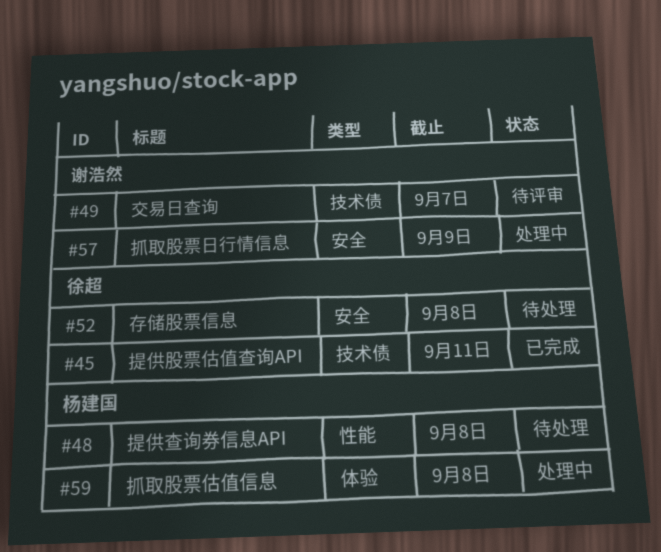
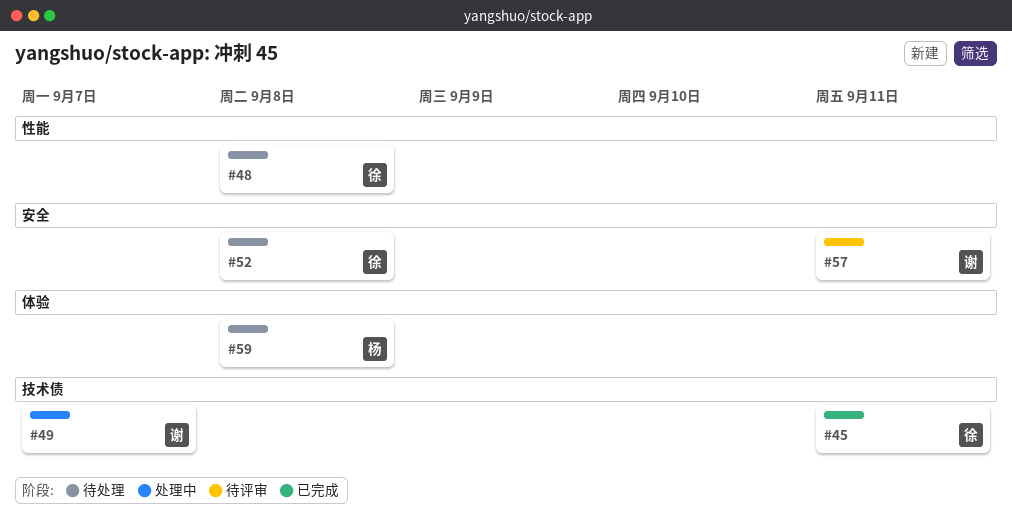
#48, owner: 杨建国 -> 徐超
#49, status: 待评审 -> 处理中
#57, status: 处理中 -> 待评审
#57, due: Sep 9 -> Sep 11
#59, status: 处理中 -> 待处理

